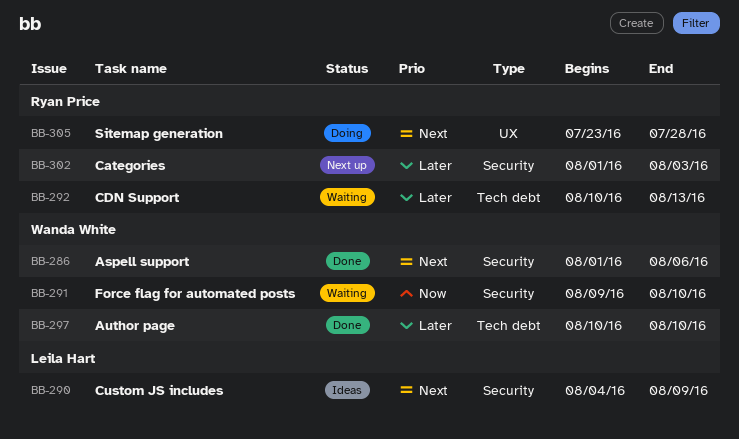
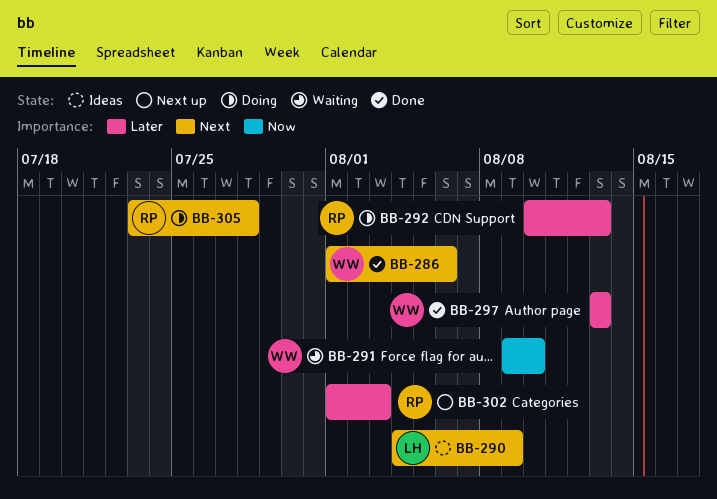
BB-292, status: Waiting -> Doing
BB-297, start: Aug 10 -> Aug 13
BB-297, due: Aug 10 -> Aug 13

